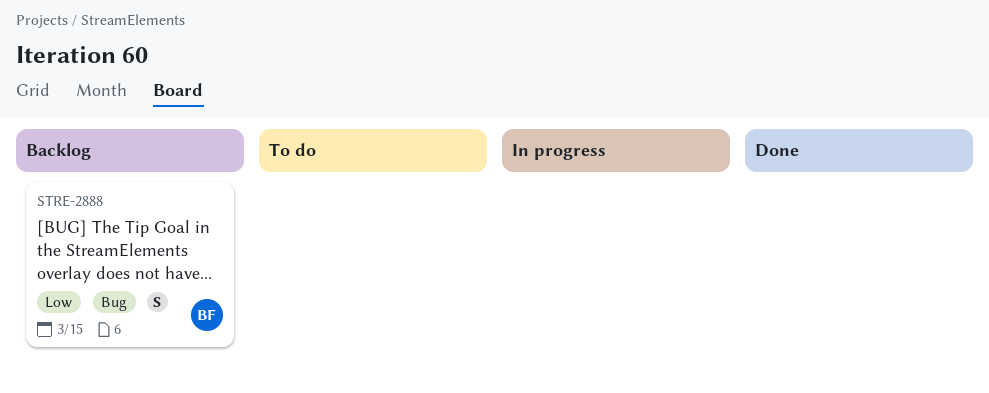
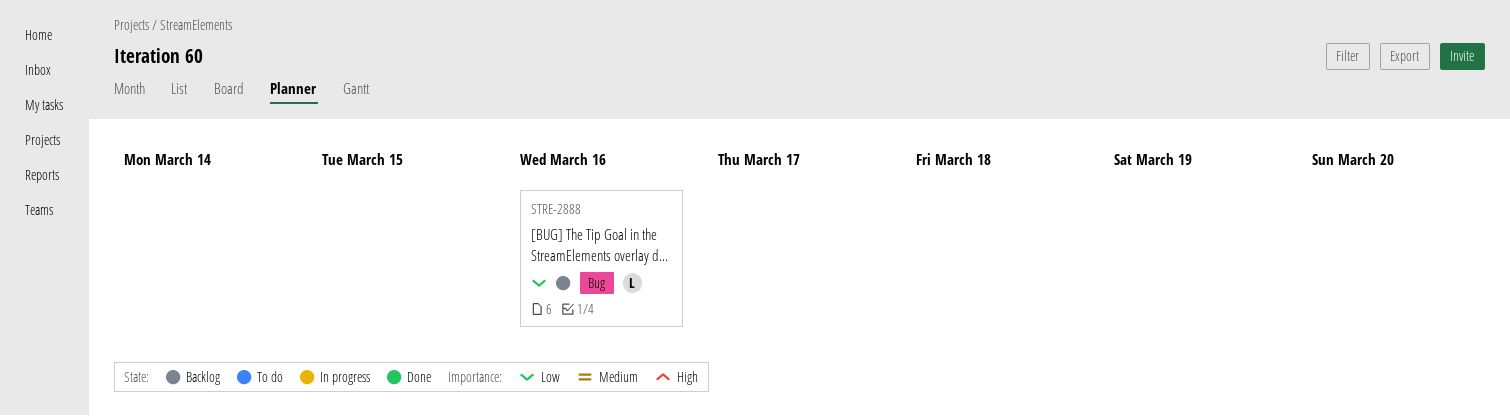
STRE-2888, estimate: S -> L
STRE-2888, due: Mar 15 -> Mar 16

